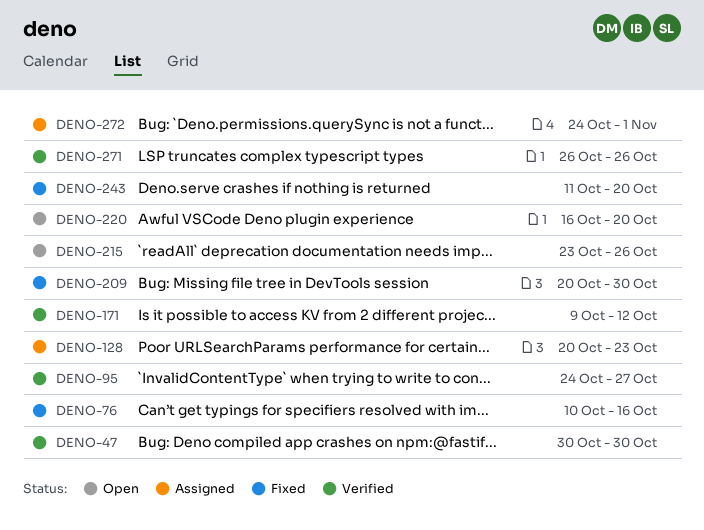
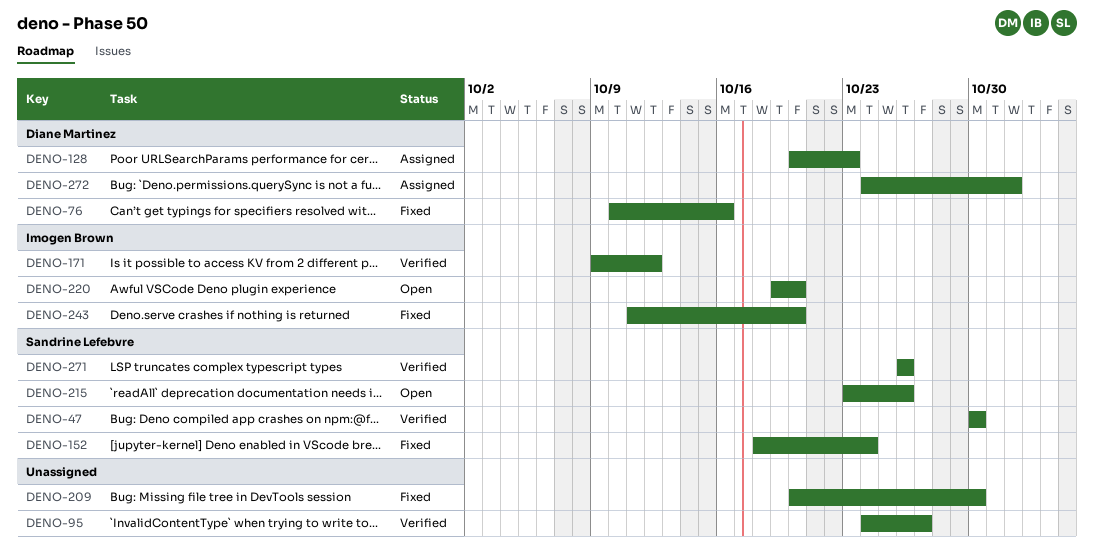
DENO-152: none -> present
DENO-220, start: Oct 16 -> Oct 19

